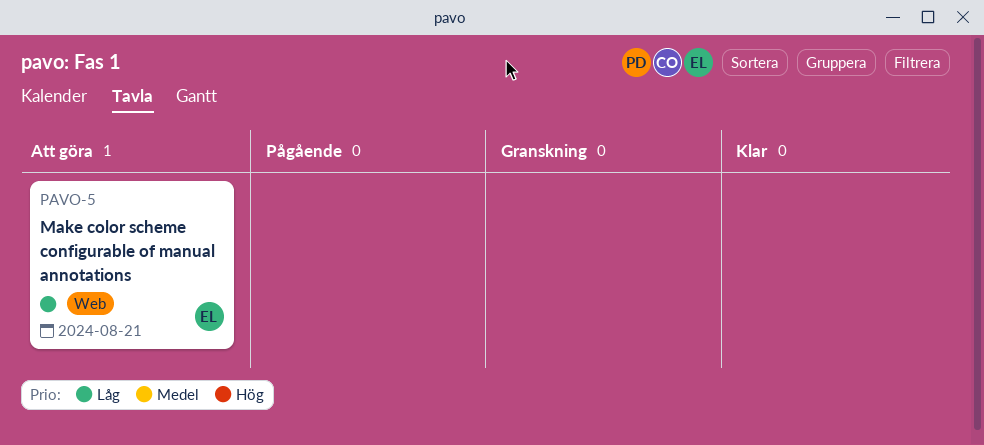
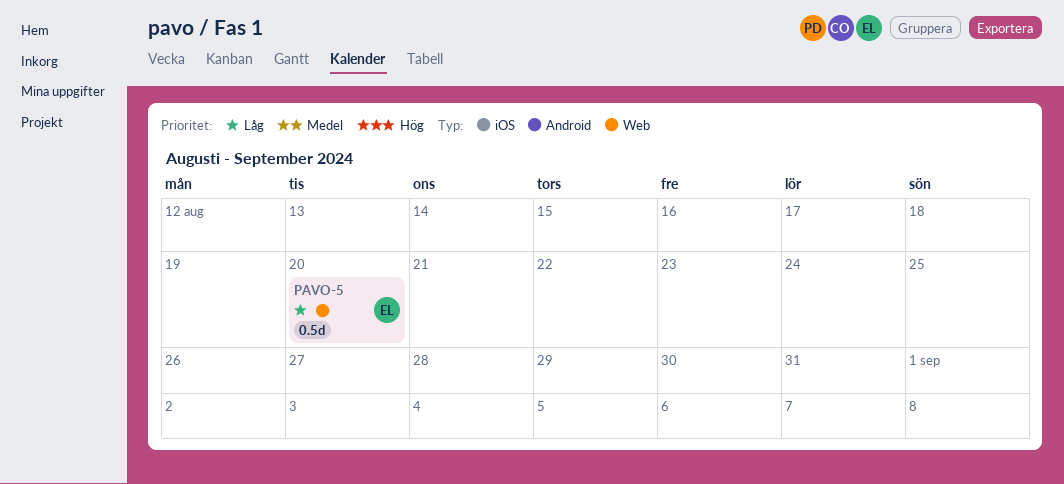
PAVO-5, due: Aug 21 -> Aug 20

